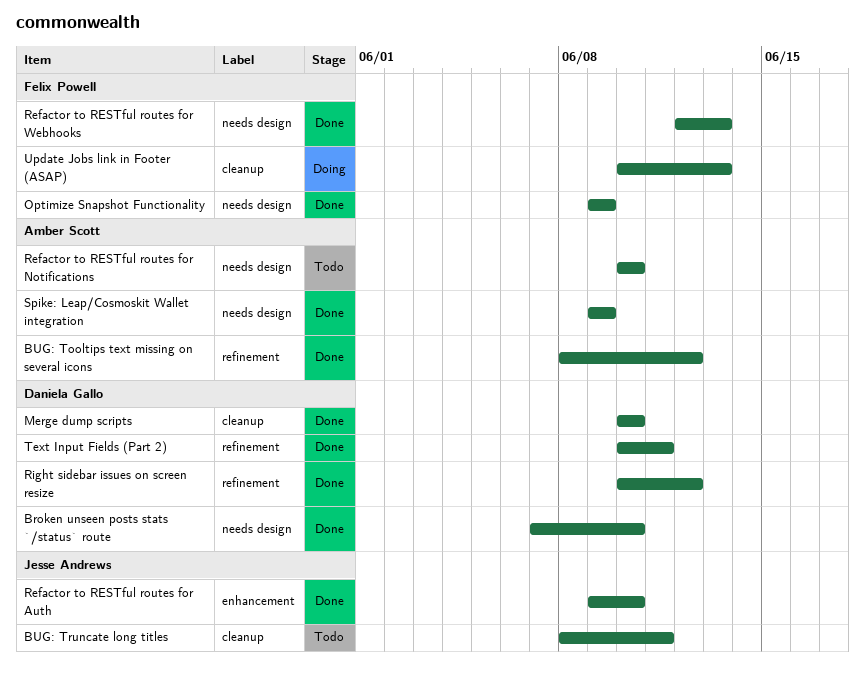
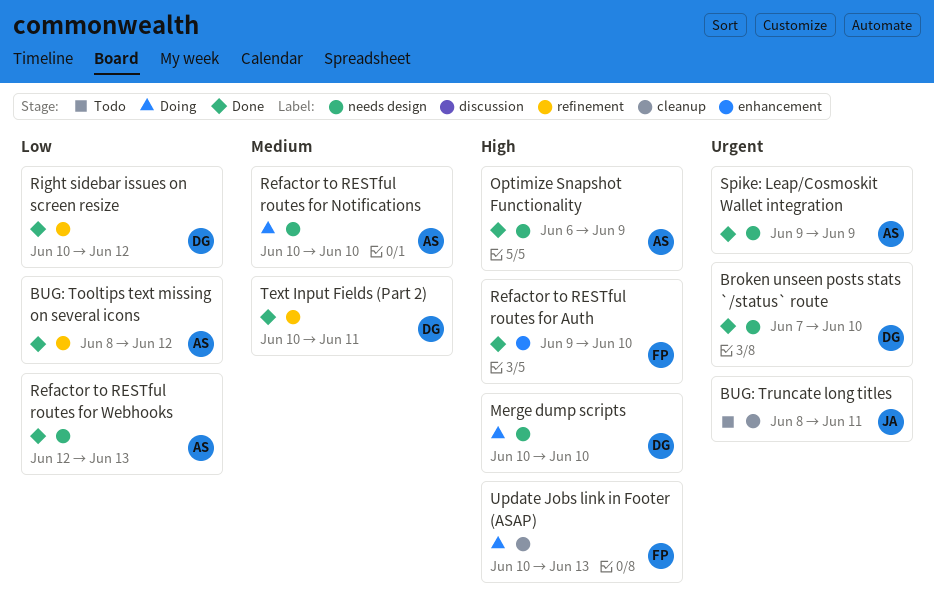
Merge dump scripts, status: Done -> Doing
Merge dump scripts, label: cleanup -> needs design
Optimize Snapshot Functionality, owner: Felix Powell -> Amber Scott
Optimize Snapshot Functionality, start: Jun 9 -> Jun 6
Refactor to RESTful routes for Auth, owner: Jesse Andrews -> Felix Powell
Refactor to RESTful routes for Notifications, status: Todo -> Doing
Refactor to RESTful routes for Webhooks, owner: Felix Powell -> Amber Scott

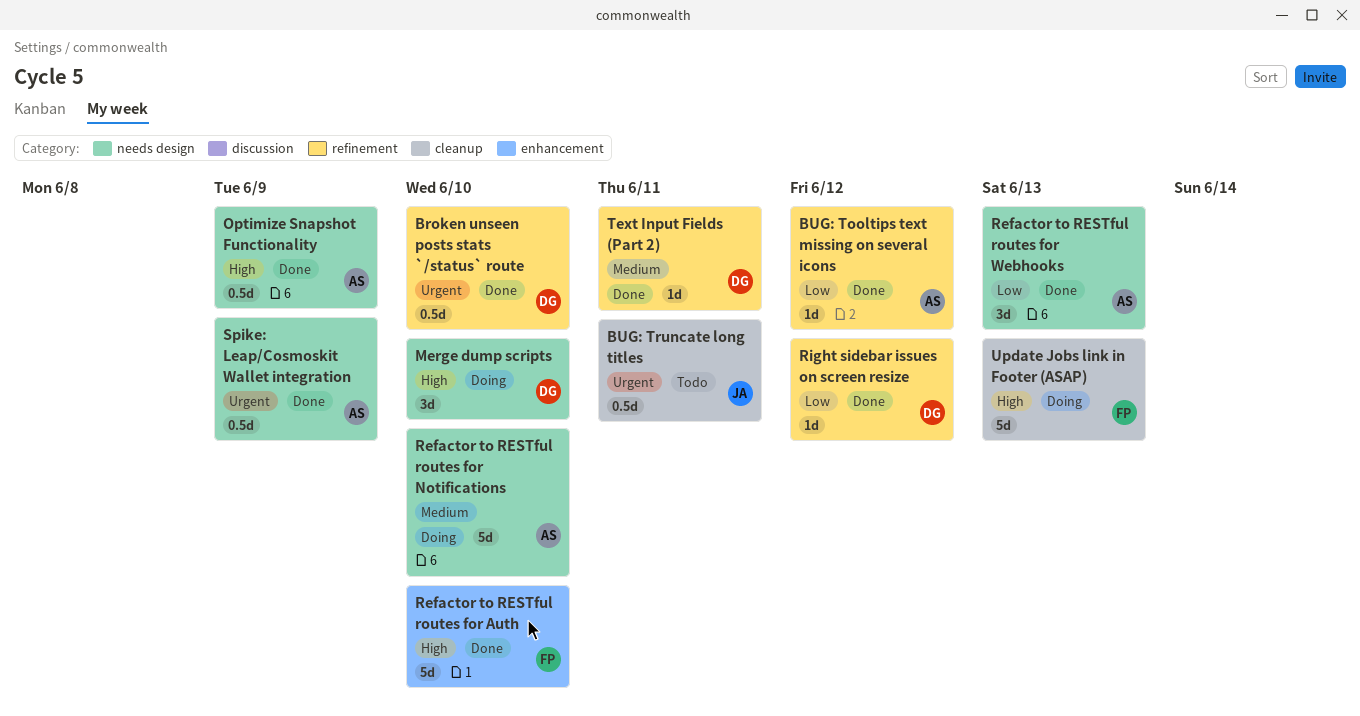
Broken unseen posts stats `/status` route, label: needs design -> refinement

